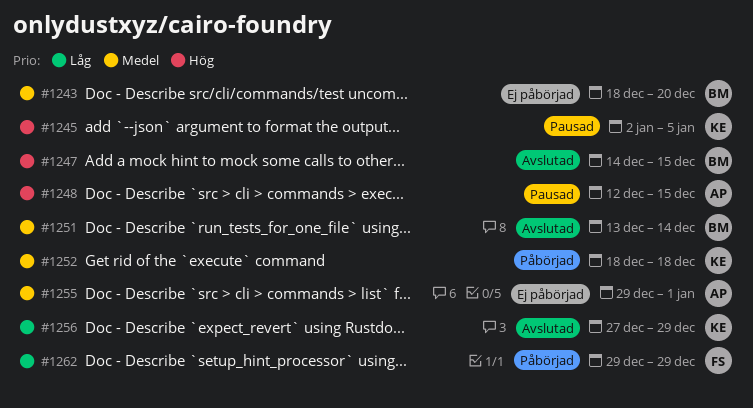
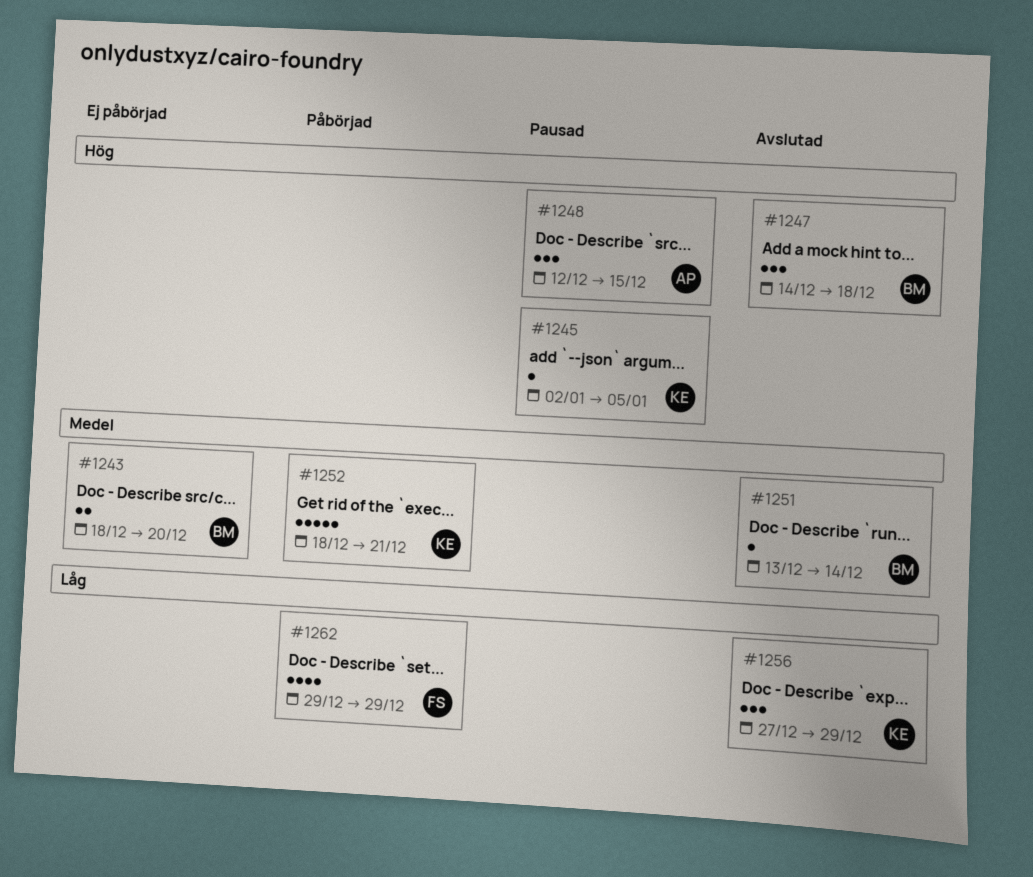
#1247, due: Dec 15 -> Dec 18
#1252, due: Dec 18 -> Dec 21
#1255: present -> none

